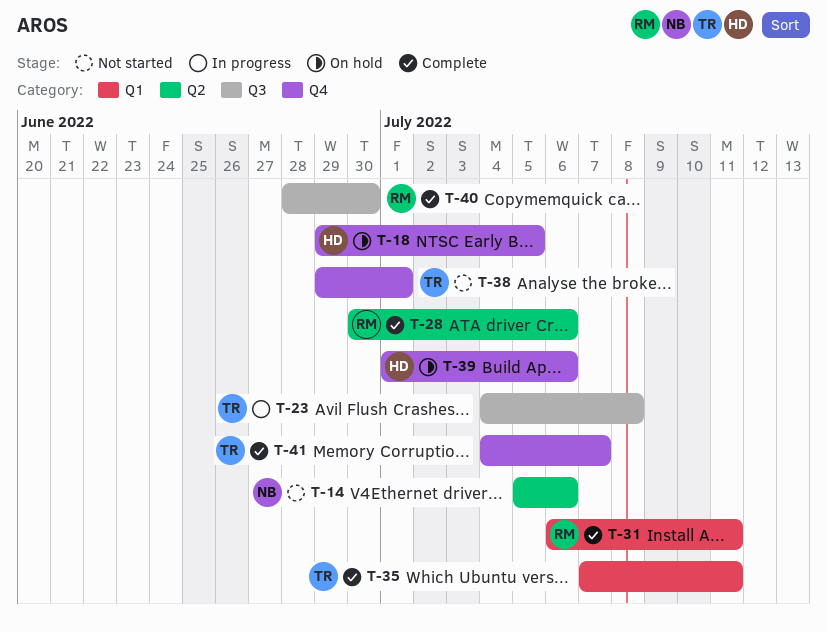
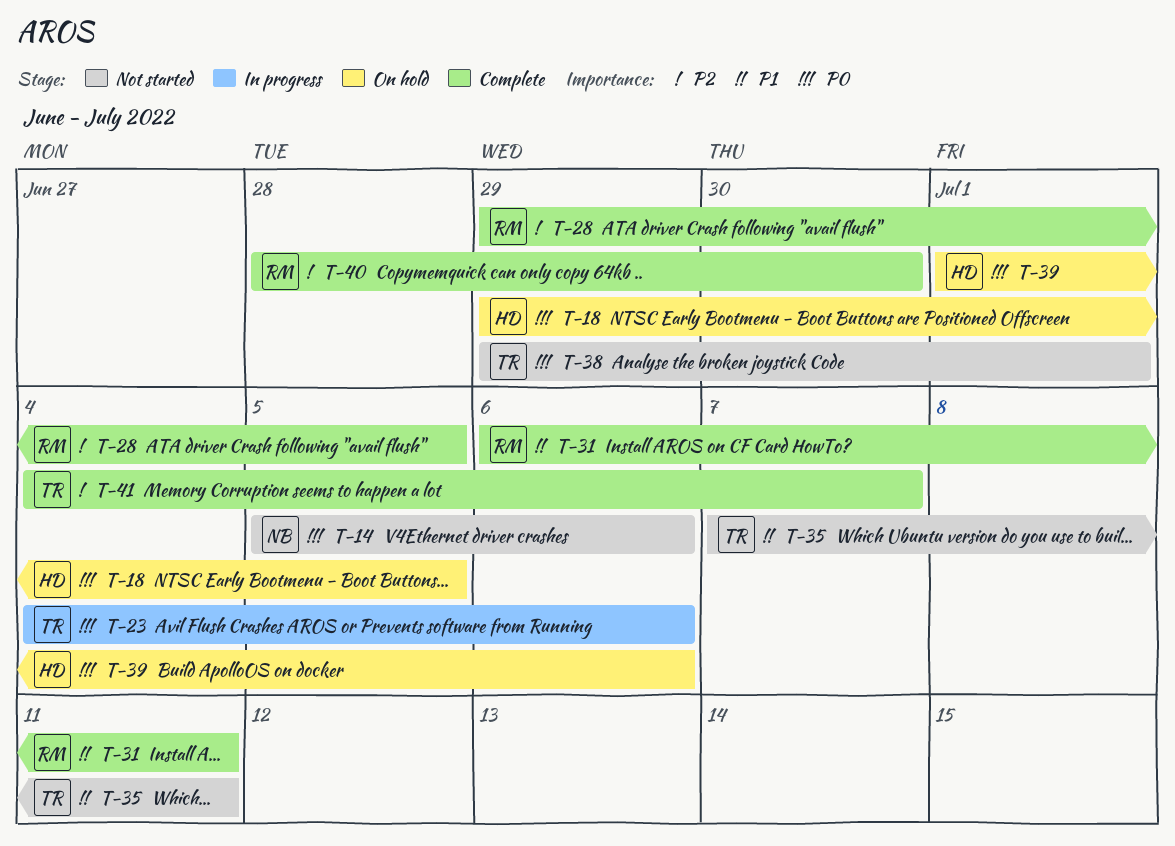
T-23, due: Jul 8 -> Jul 6
T-28, start: Jun 30 -> Jun 29
T-28, due: Jul 6 -> Jul 5
T-35, status: Complete -> Not started

